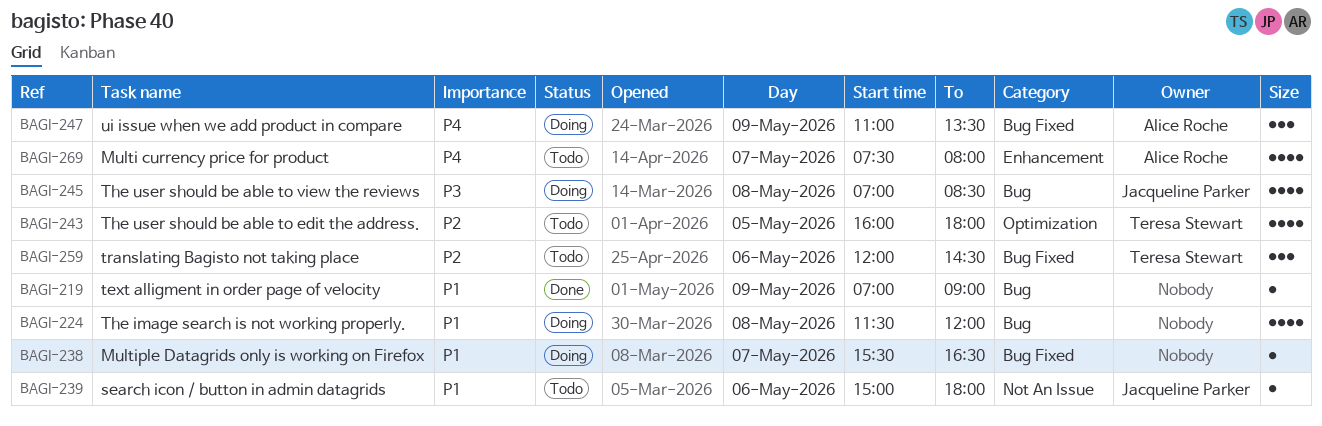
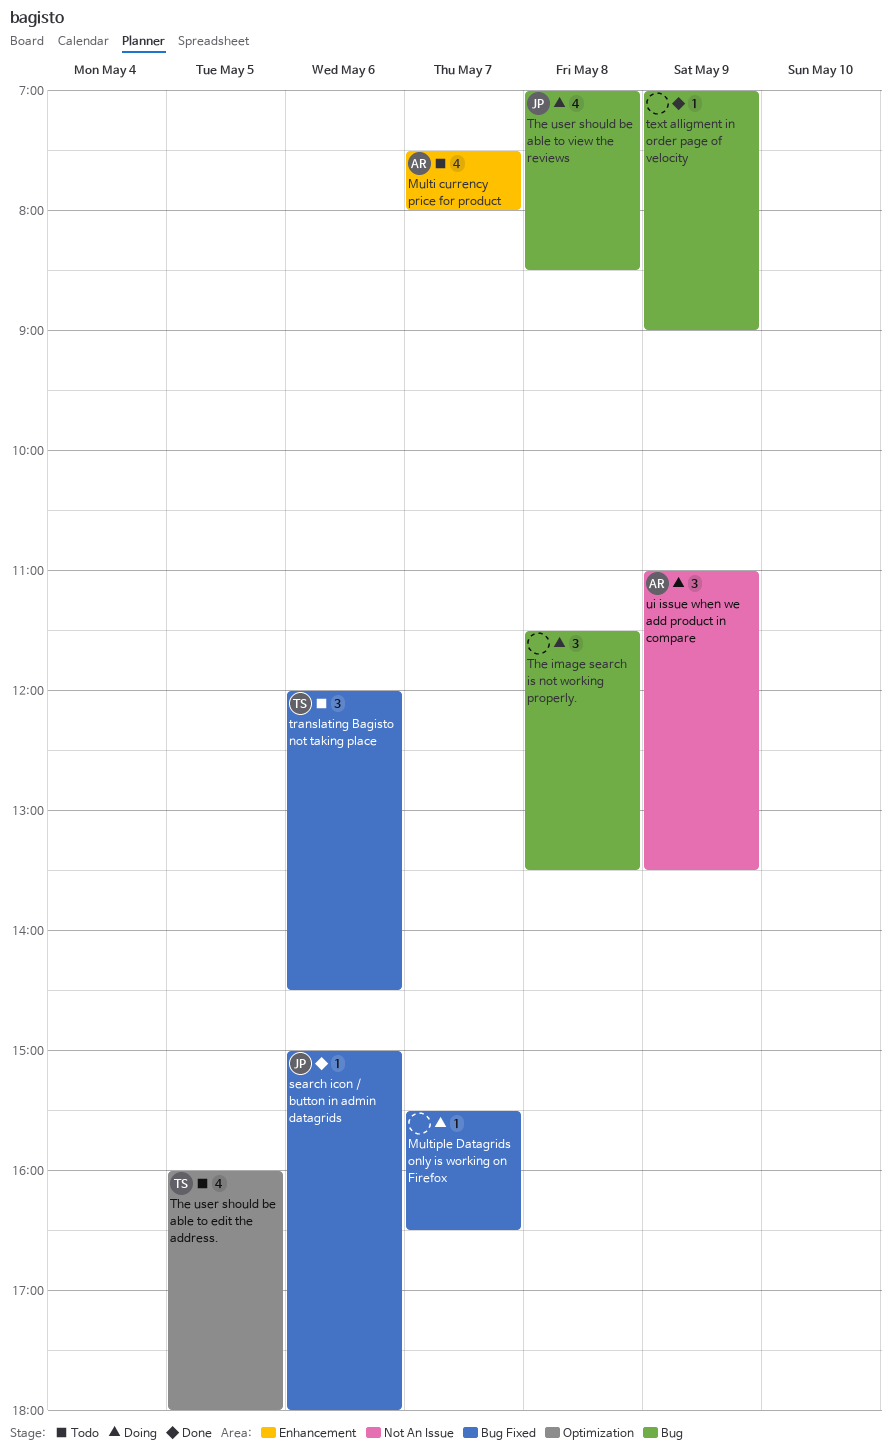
search icon / button in admin datagrids, status: Todo -> Done
search icon / button in admin datagrids, label: Not An Issue -> Bug Fixed
The image search is not working properly., estimate: 4 -> 3
The image search is not working properly., ends: 12:00 -> 13:30
ui issue when we add product in compare, label: Bug Fixed -> Not An Issue

